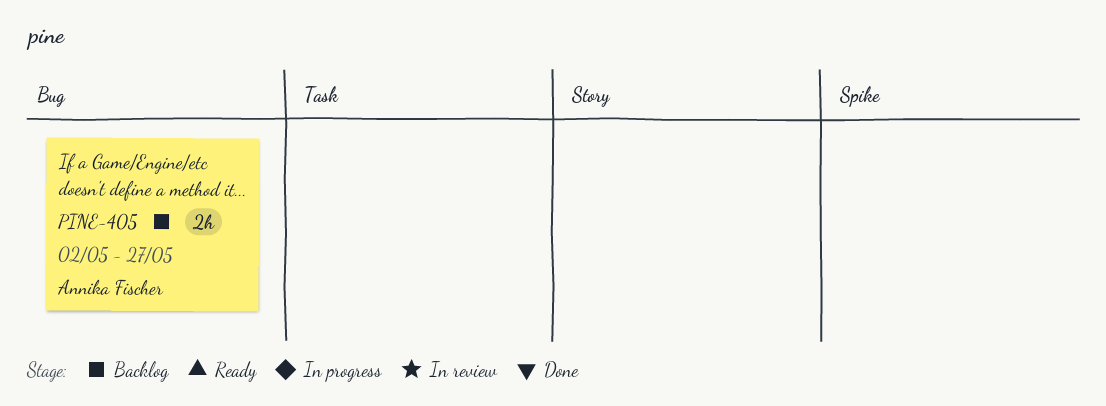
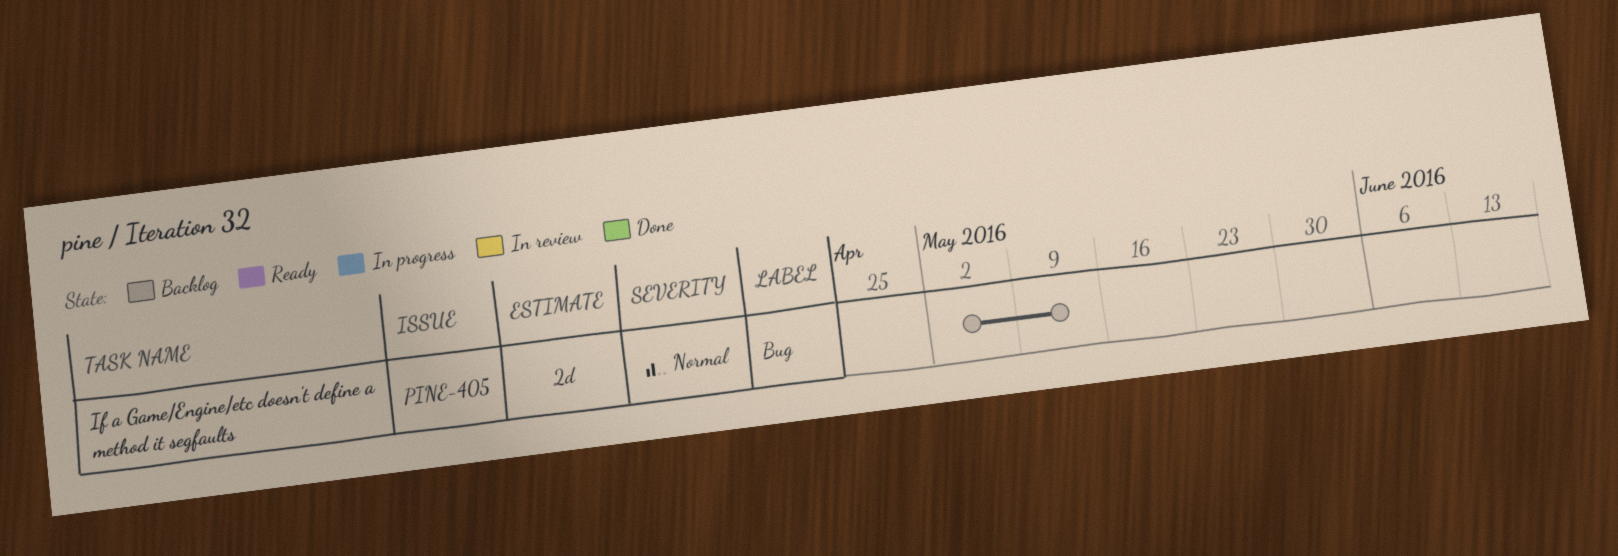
PINE-405, estimate: 2h -> 2d
PINE-405, due: May 27 -> May 13

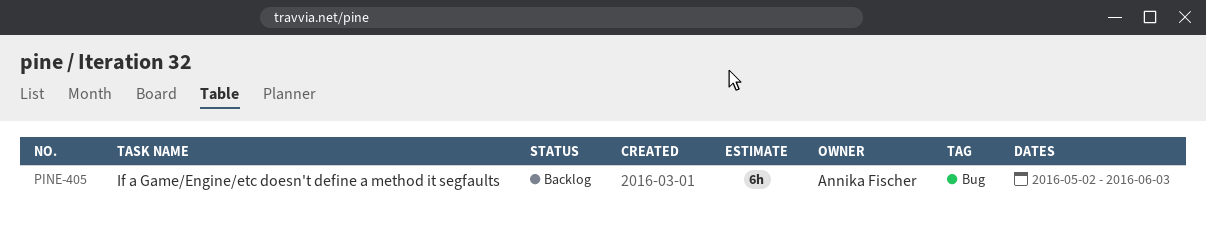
PINE-405, estimate: 2d -> 6h
PINE-405, due: May 13 -> Jun 3

